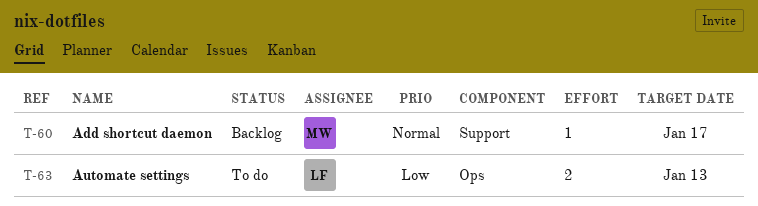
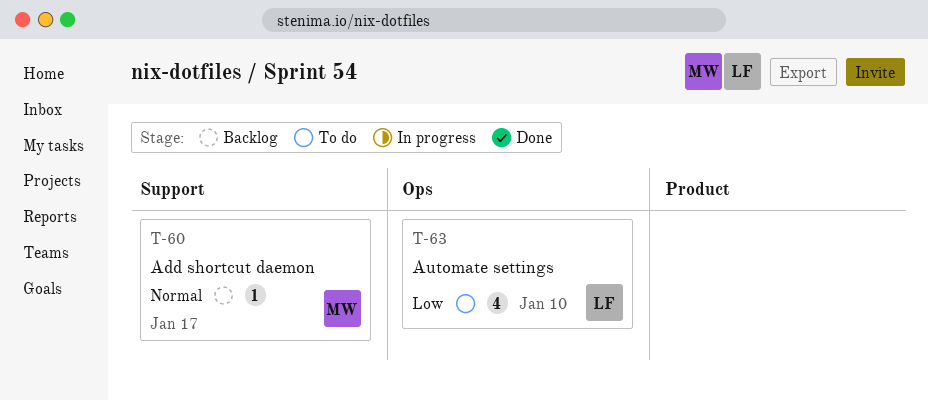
T-63, estimate: 2 -> 4
T-63, due: Jan 13 -> Jan 10

